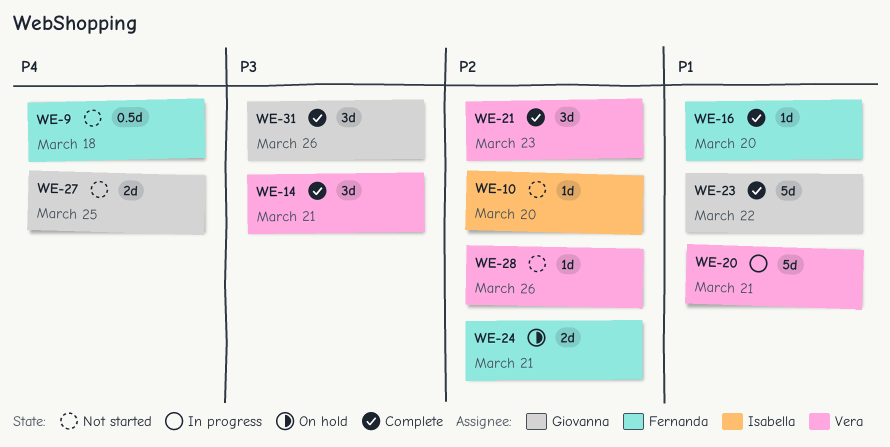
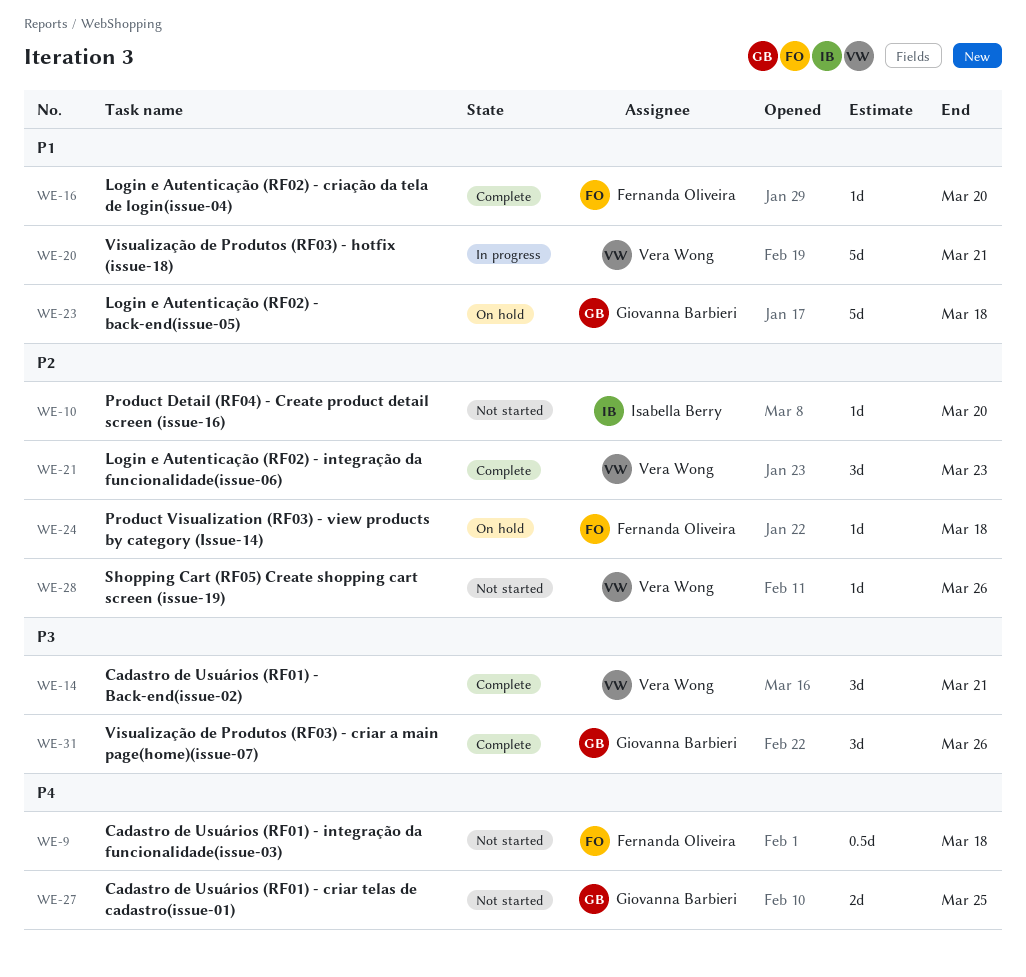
WE-23, status: Complete -> On hold
WE-23, due: Mar 22 -> Mar 18
WE-24, estimate: 2d -> 1d
WE-24, due: Mar 21 -> Mar 18

